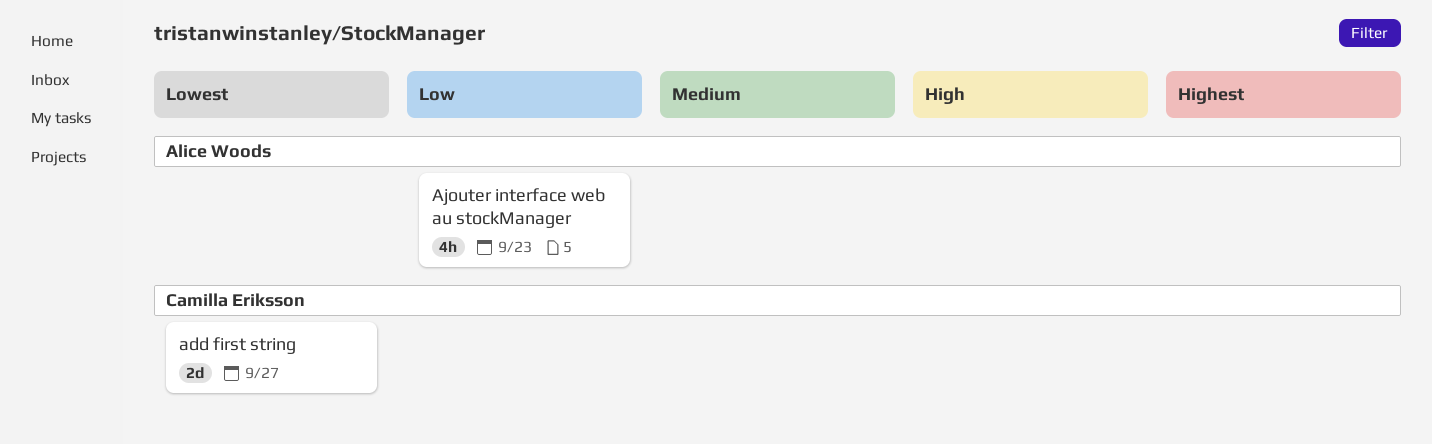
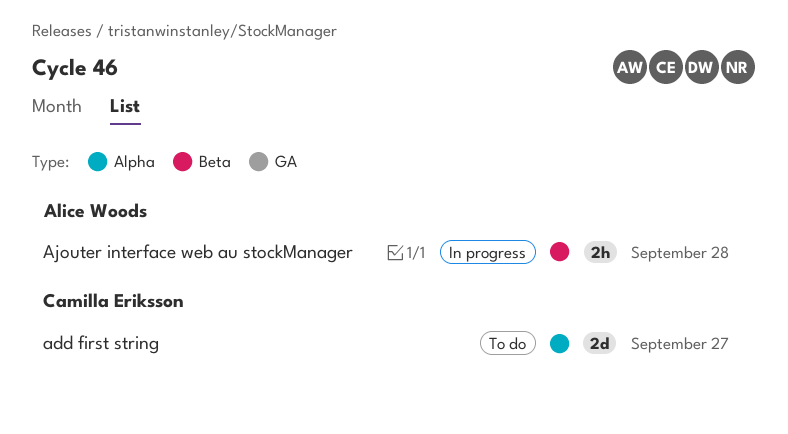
Ajouter interface web au stockManager, estimate: 4h -> 2h
Ajouter interface web au stockManager, due: Sep 23 -> Sep 28

